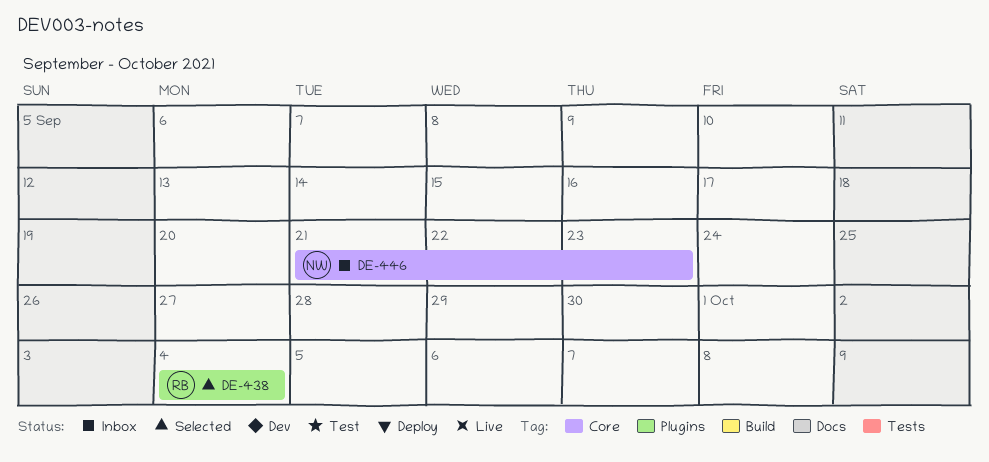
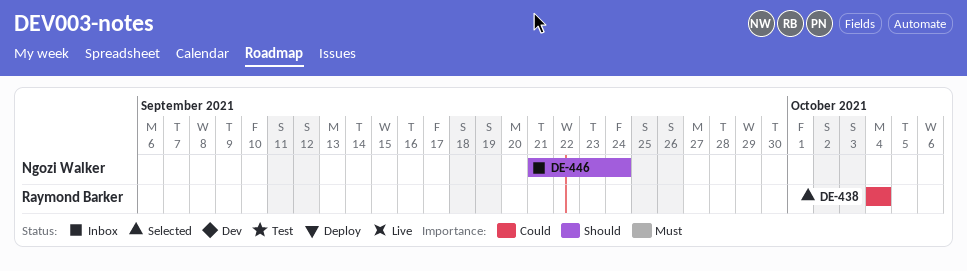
DE-446, due: Sep 23 -> Sep 24

